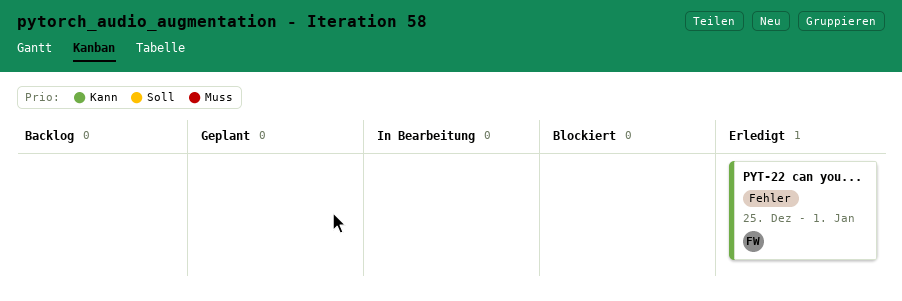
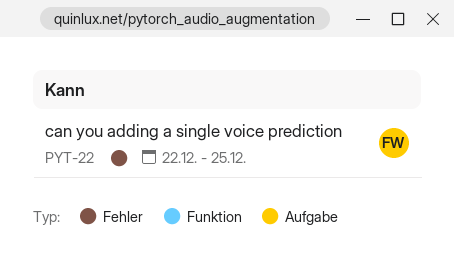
PYT-22, start: Dec 25 -> Dec 22
PYT-22, due: Jan 1 -> Dec 25

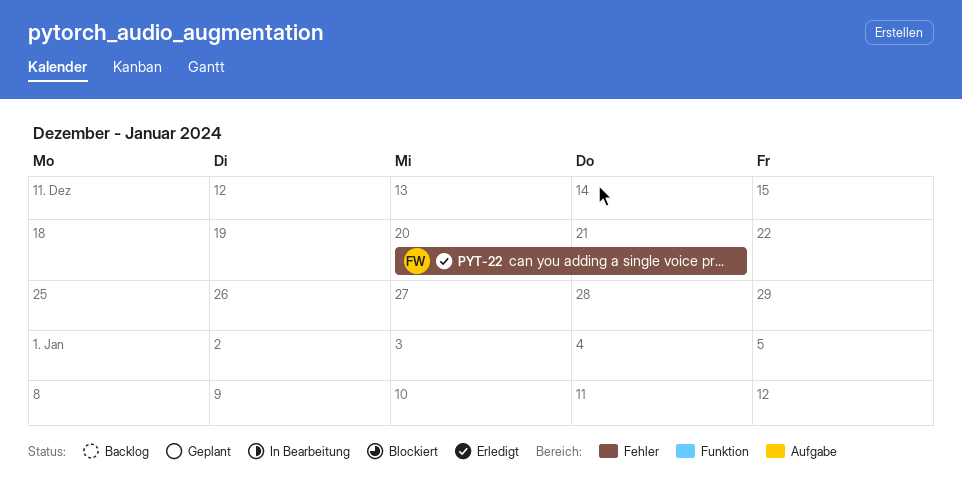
PYT-22, start: Dec 22 -> Dec 20
PYT-22, due: Dec 25 -> Dec 21

